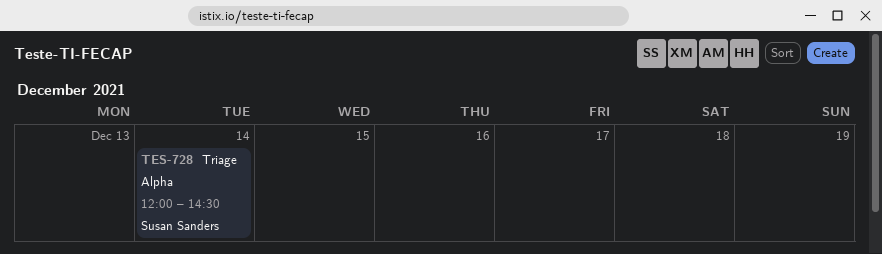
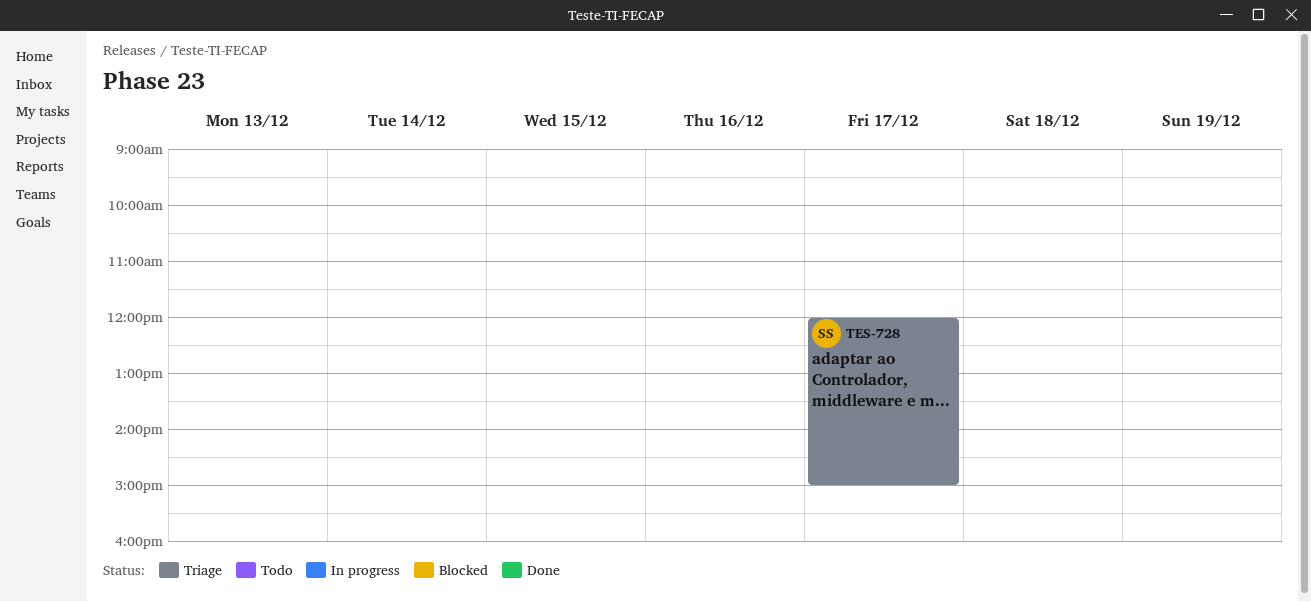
TES-728, day: Dec 14 -> Dec 17
TES-728, ends: 14:30 -> 15:00

